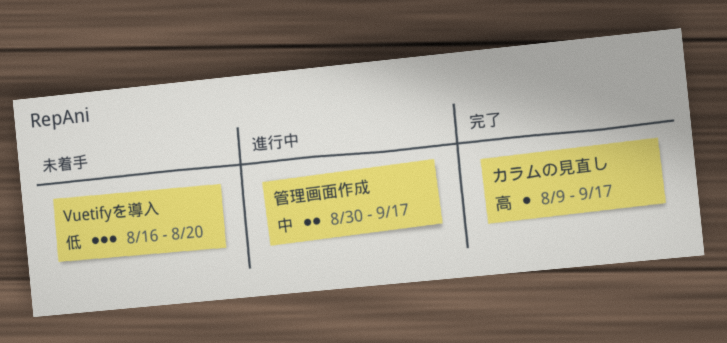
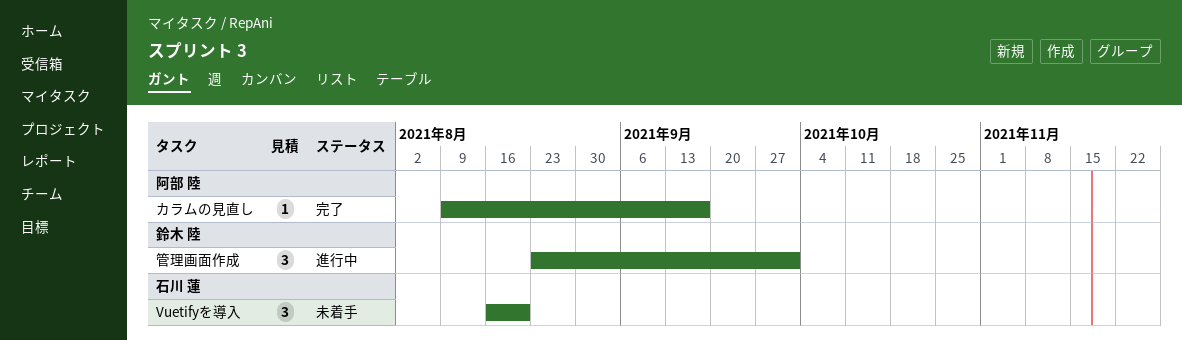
管理画面作成, estimate: 2 -> 3
管理画面作成, start: Aug 30 -> Aug 23
管理画面作成, due: Sep 17 -> Oct 1

